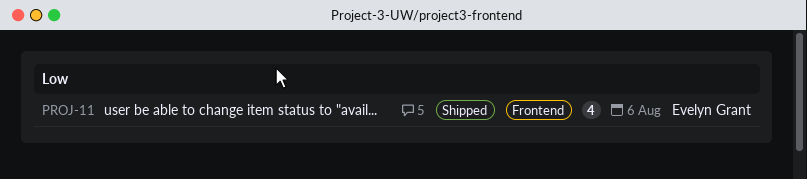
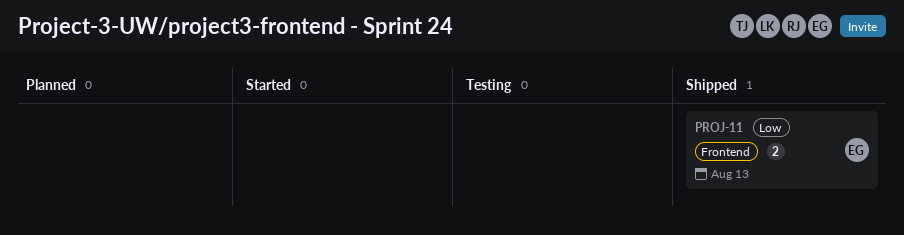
PROJ-11, estimate: 4 -> 2
PROJ-11, due: Aug 6 -> Aug 13

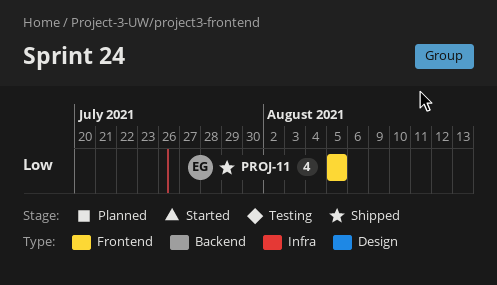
PROJ-11, estimate: 2 -> 4
PROJ-11, due: Aug 13 -> Aug 5

